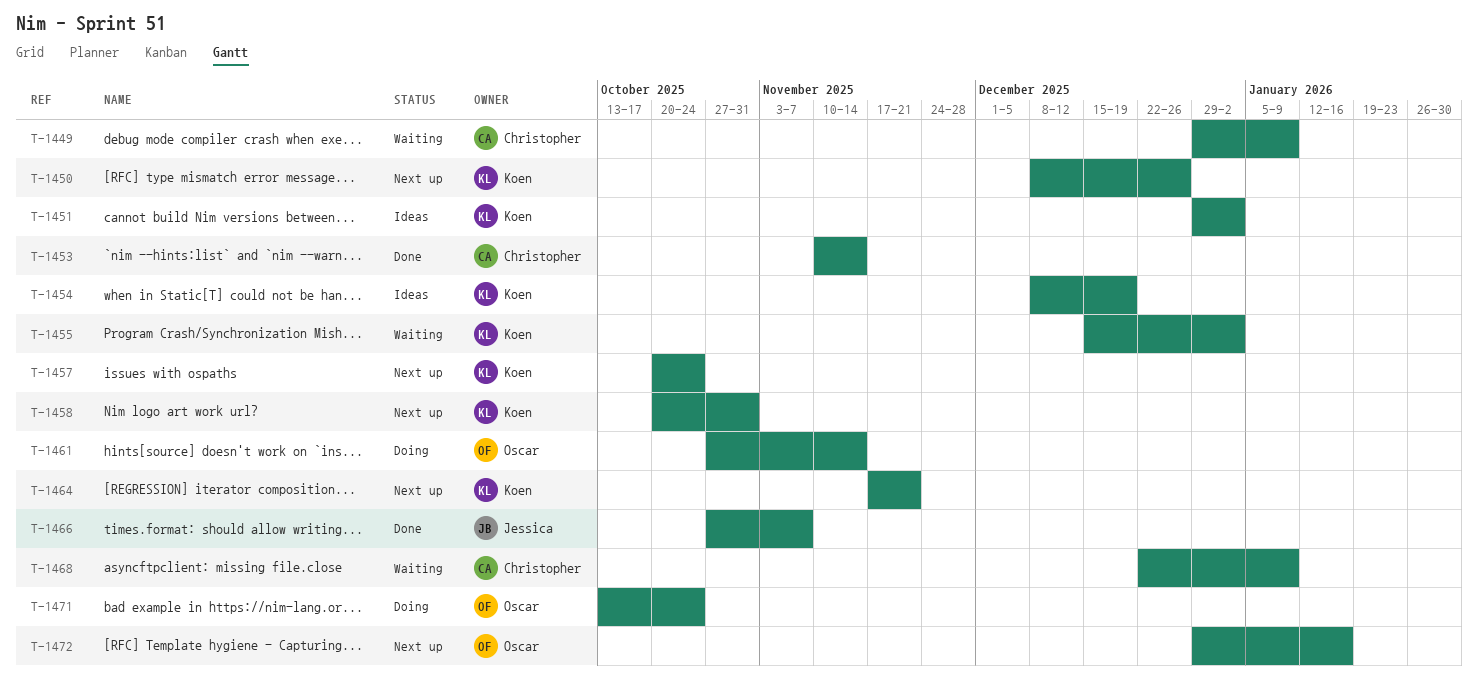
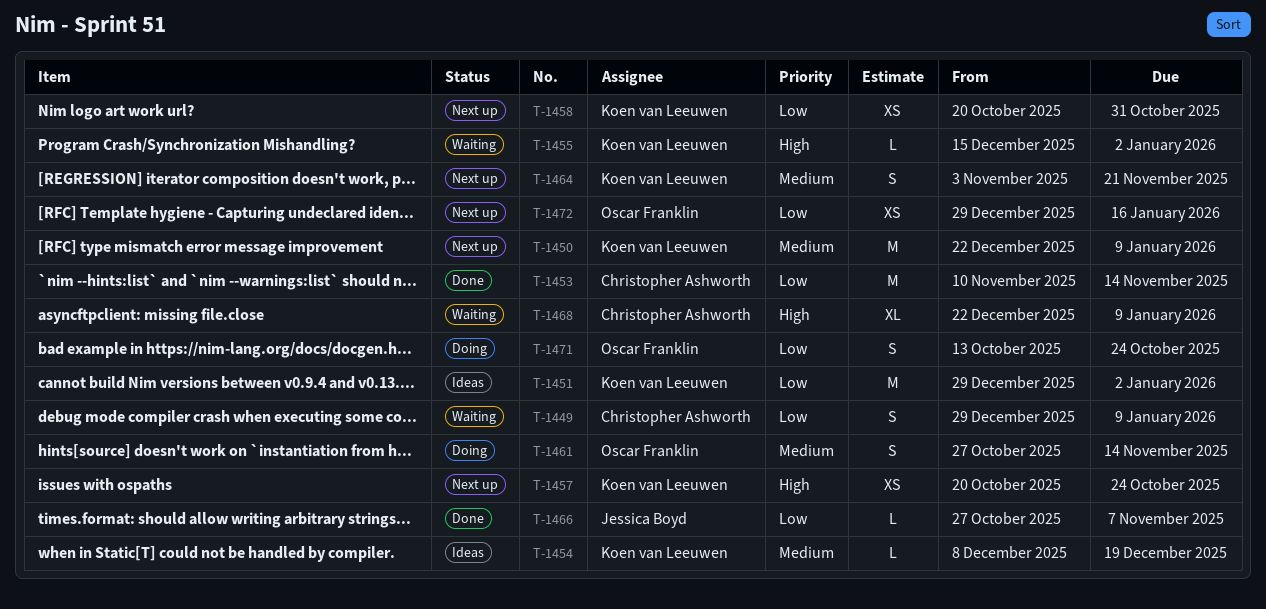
T-1450, start: Dec 8 -> Dec 22
T-1450, due: Dec 26 -> Jan 9
T-1464, start: Nov 17 -> Nov 3

